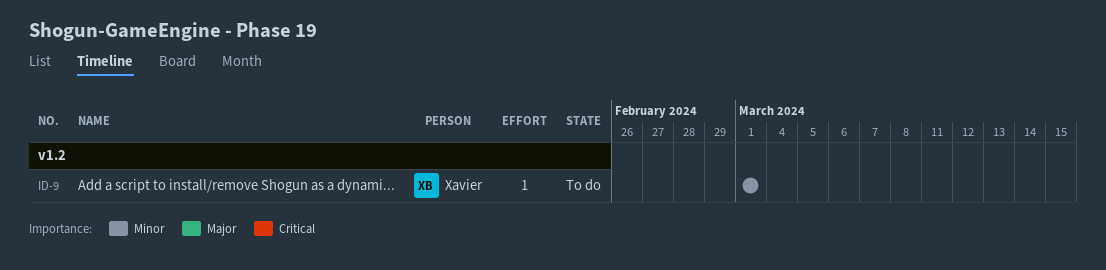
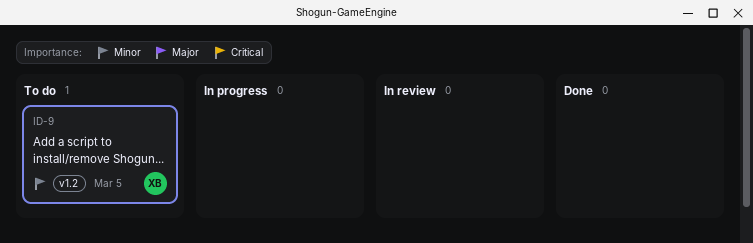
ID-9, due: Mar 1 -> Mar 5

